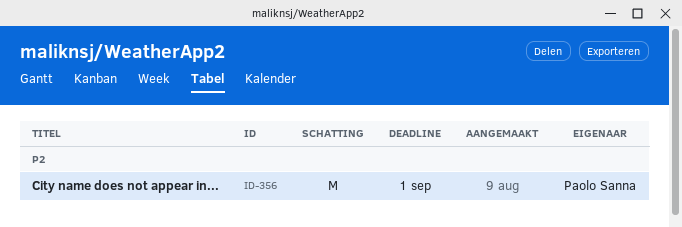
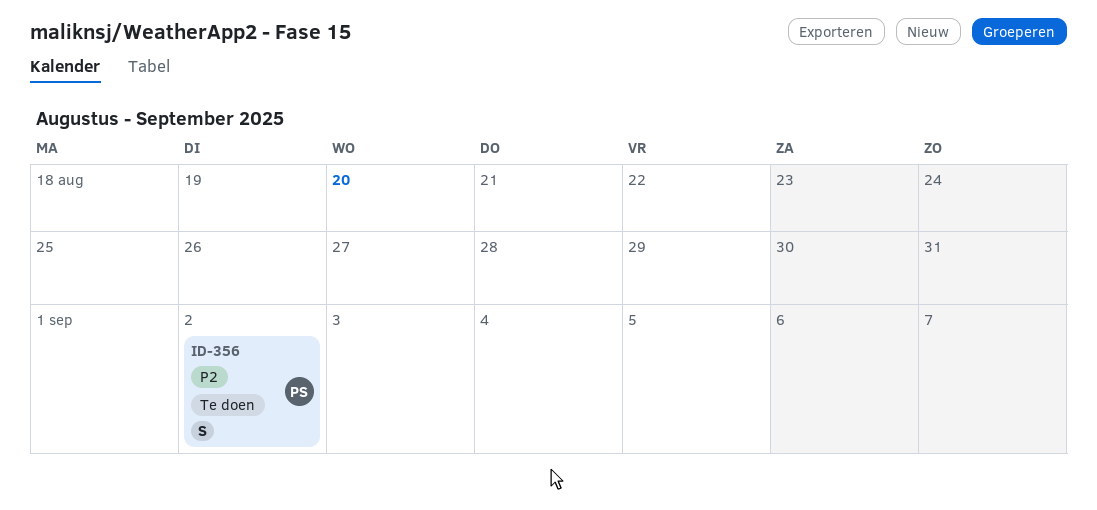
ID-356, estimate: M -> S
ID-356, due: Sep 1 -> Sep 2

